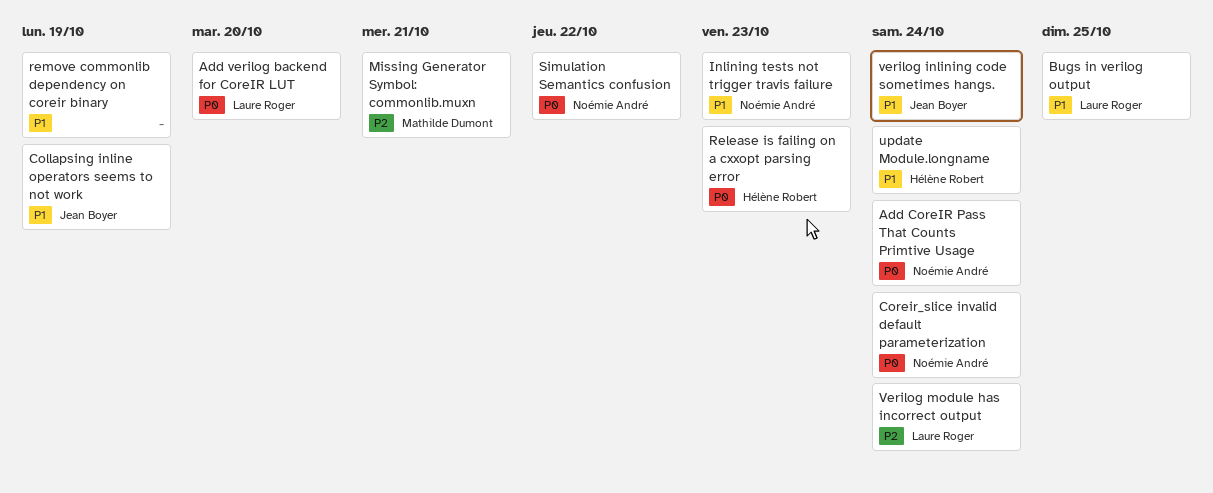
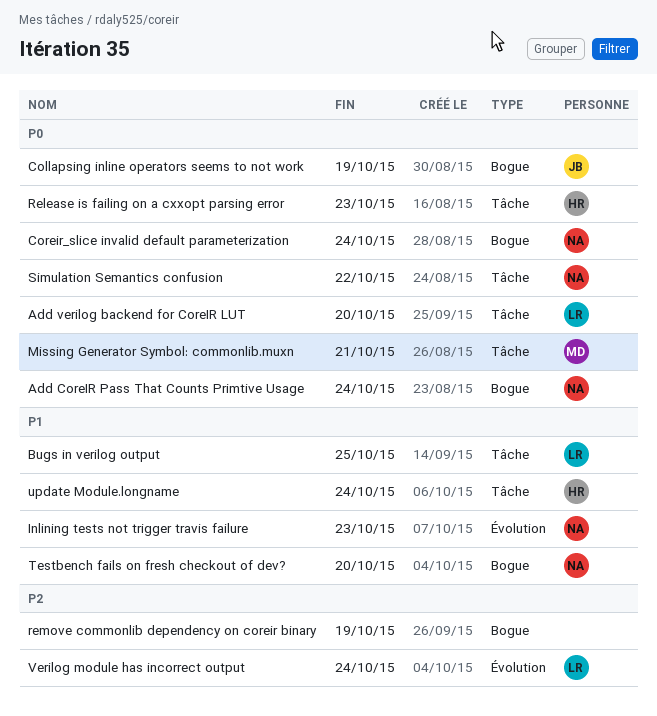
Collapsing inline operators seems to not work, priority: P1 -> P0
Missing Generator Symbol: commonlib.muxn, priority: P2 -> P0
remove commonlib dependency on coreir binary, priority: P1 -> P2
Testbench fails on fresh checkout of dev?: none -> present
verilog inlining code sometimes hangs.: present -> none

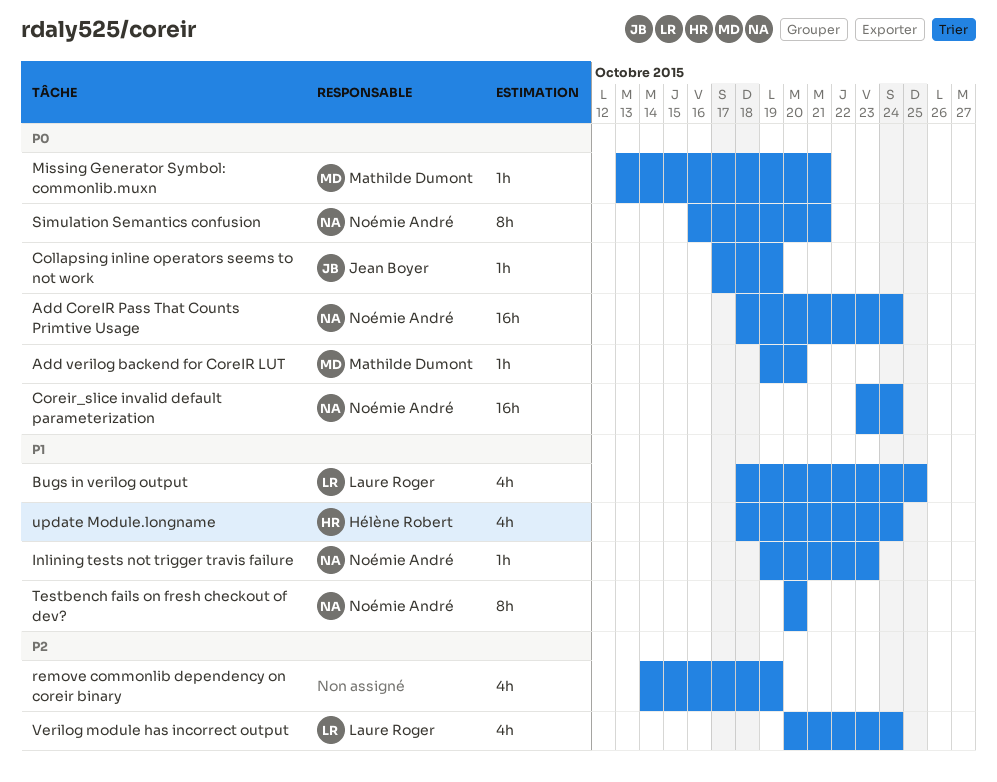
Add verilog backend for CoreIR LUT, owner: Laure Roger -> Mathilde Dumont
Release is failing on a cxxopt parsing error: present -> none
Simulation Semantics confusion, due: Oct 22 -> Oct 21

